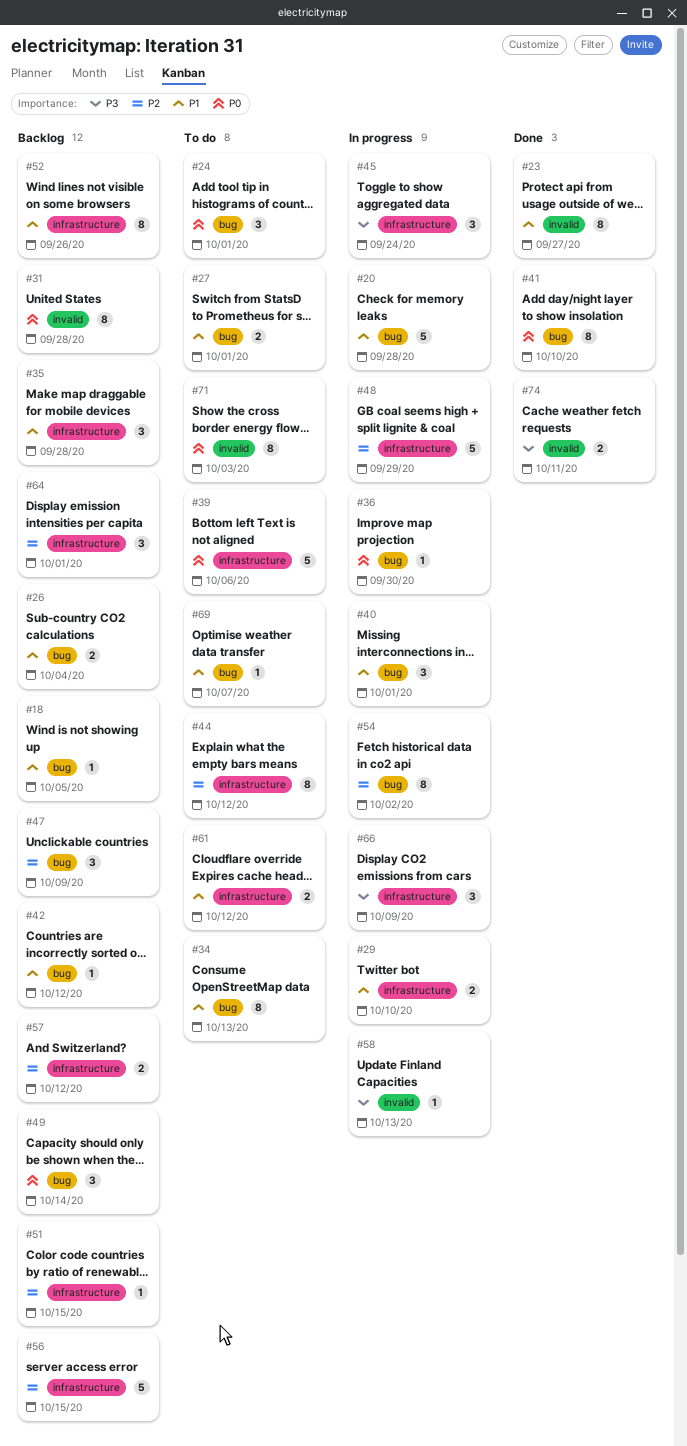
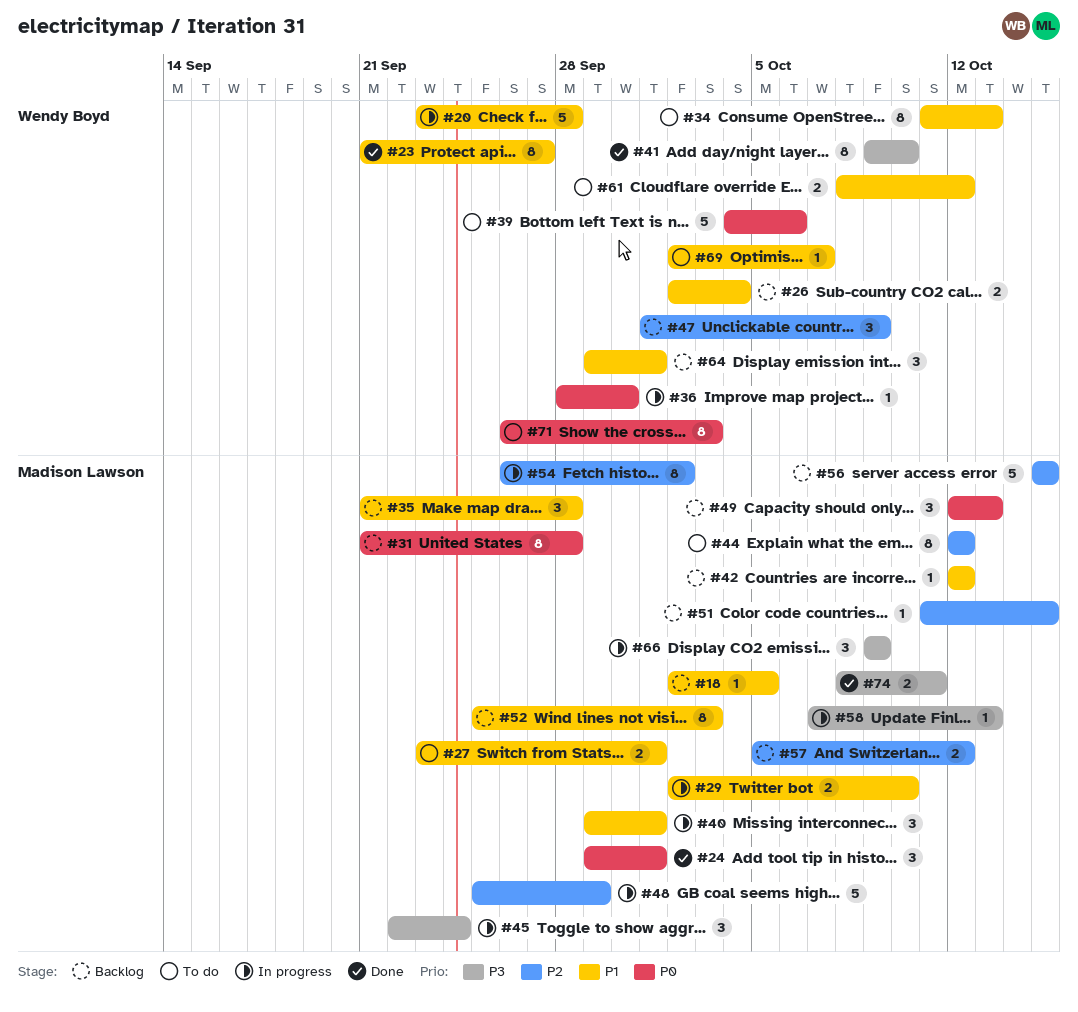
#24, status: To do -> Done
#41, priority: P0 -> P3
#49, due: Oct 14 -> Oct 13
#52, due: Sep 26 -> Oct 3
#64, priority: P2 -> P1

